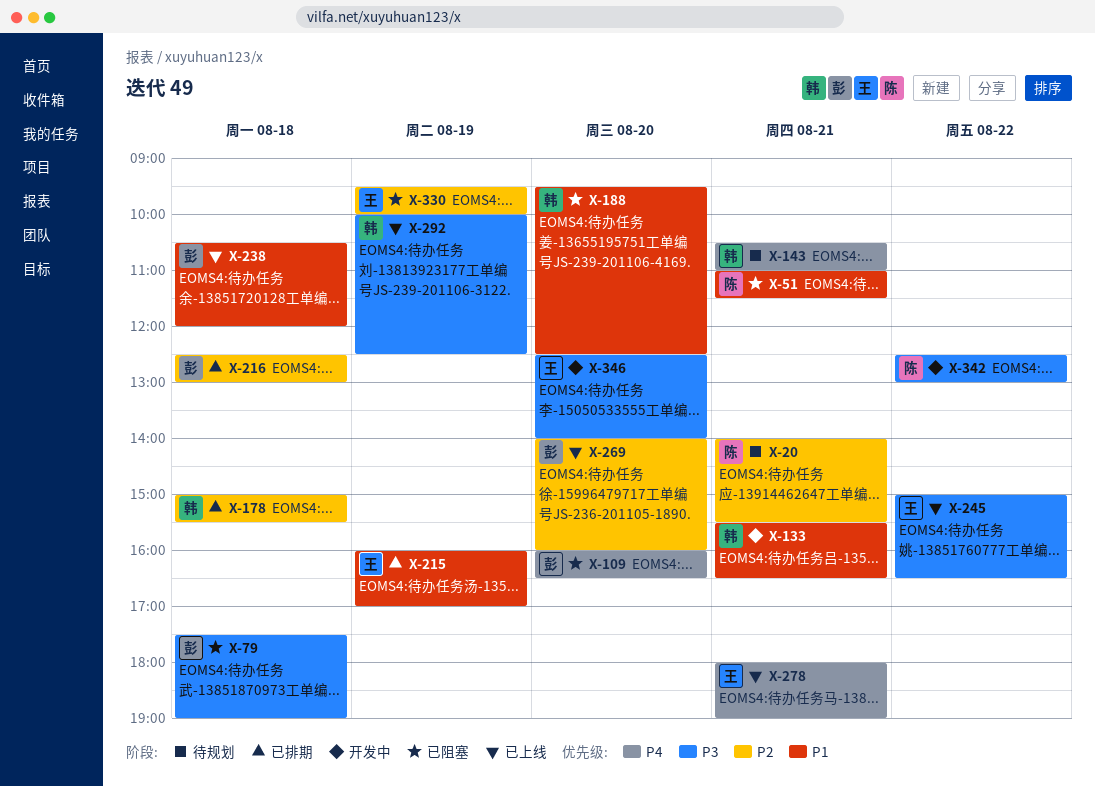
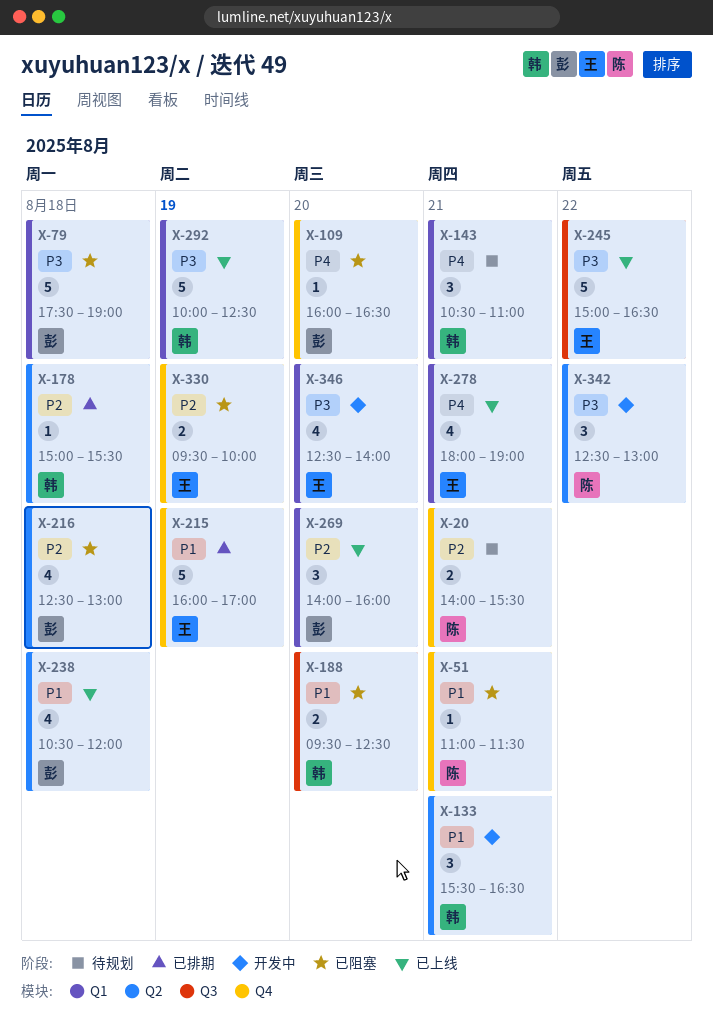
X-216, status: 已排期 -> 已阻塞

